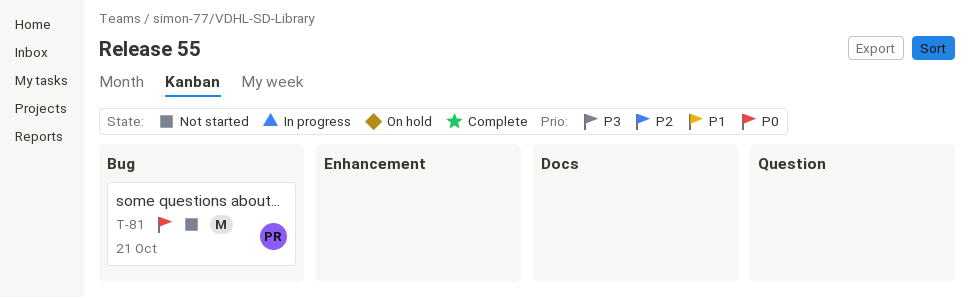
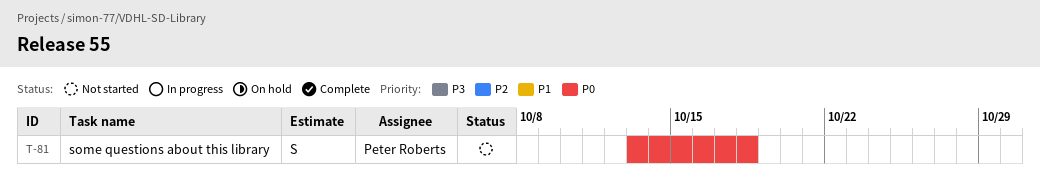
T-81, estimate: M -> S
T-81, due: Oct 21 -> Oct 18

